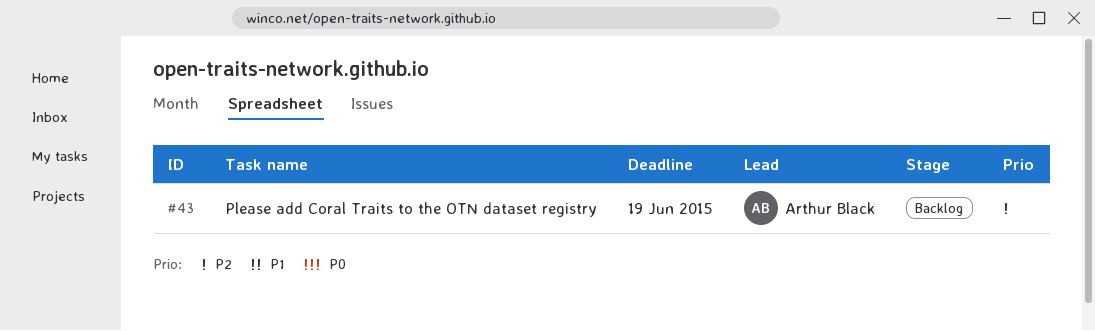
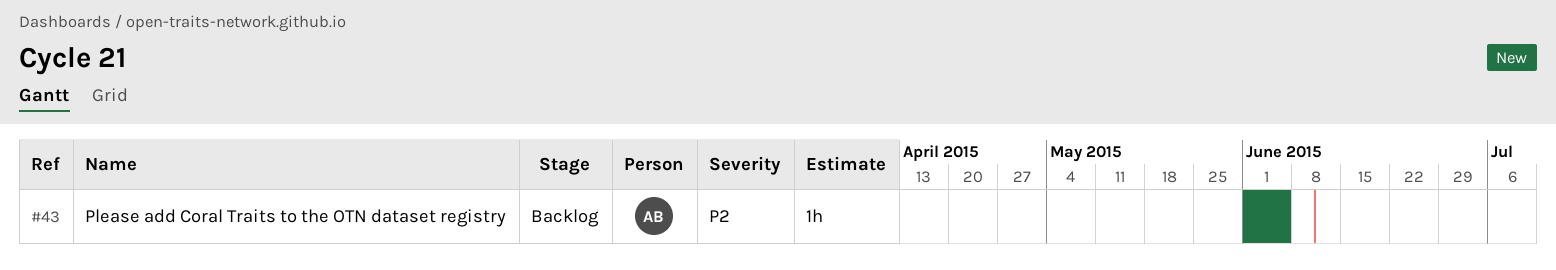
#43, due: Jun 19 -> Jun 5

